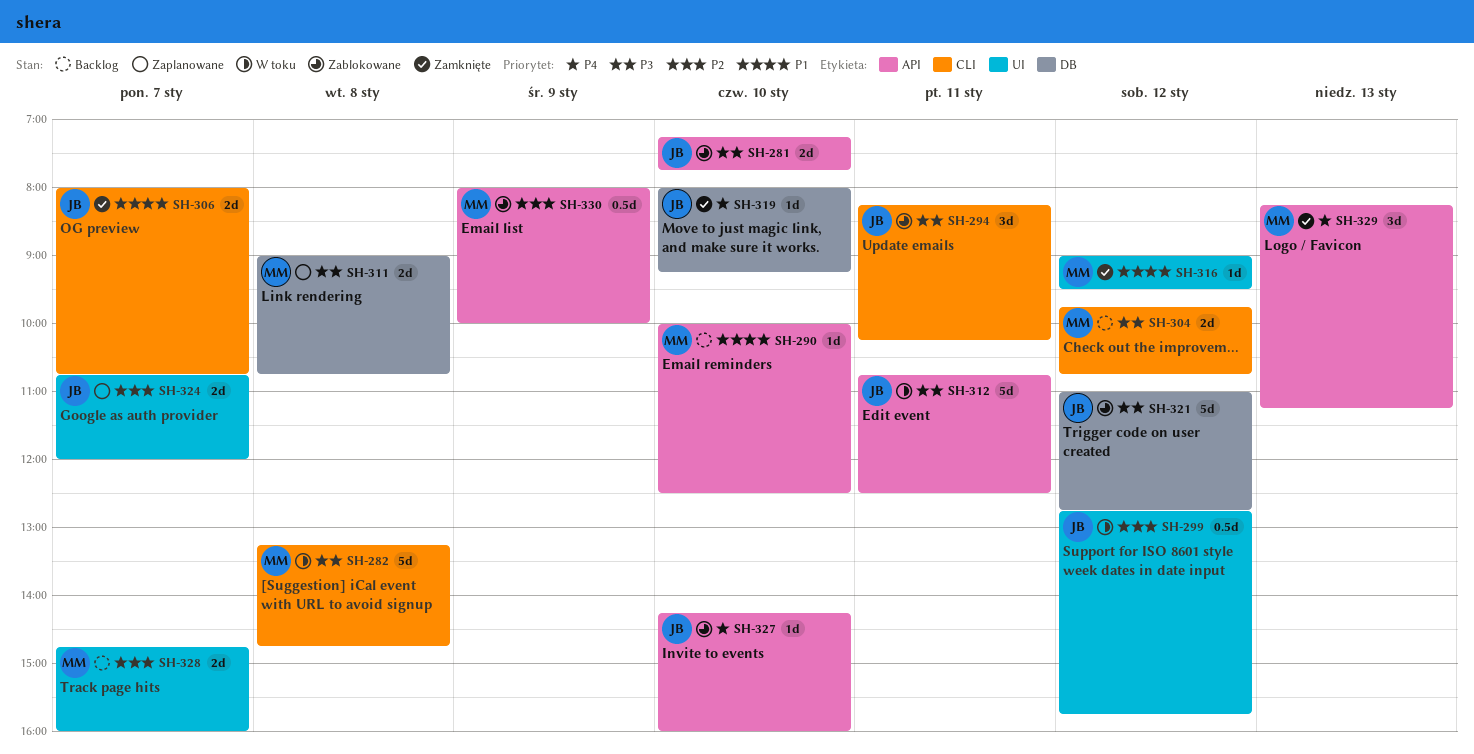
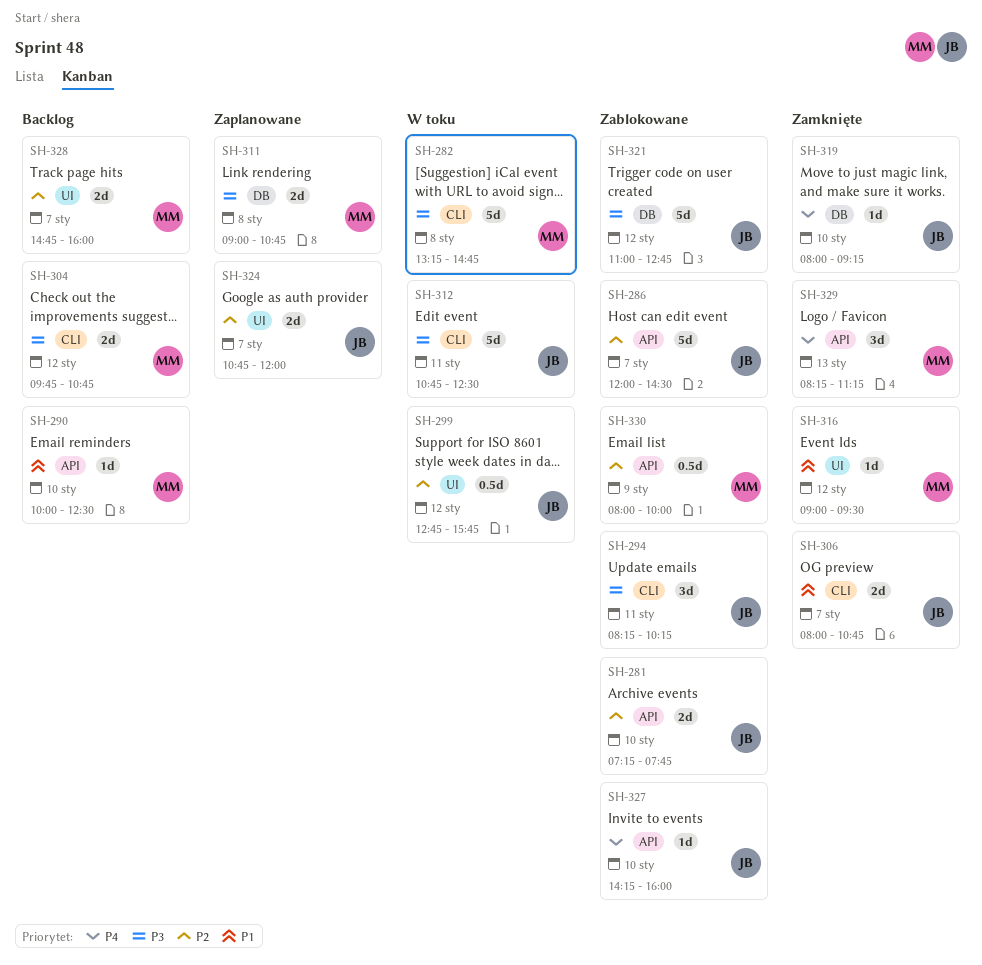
SH-281, priority: P3 -> P2
SH-286: none -> present
SH-312, label: API -> CLI

